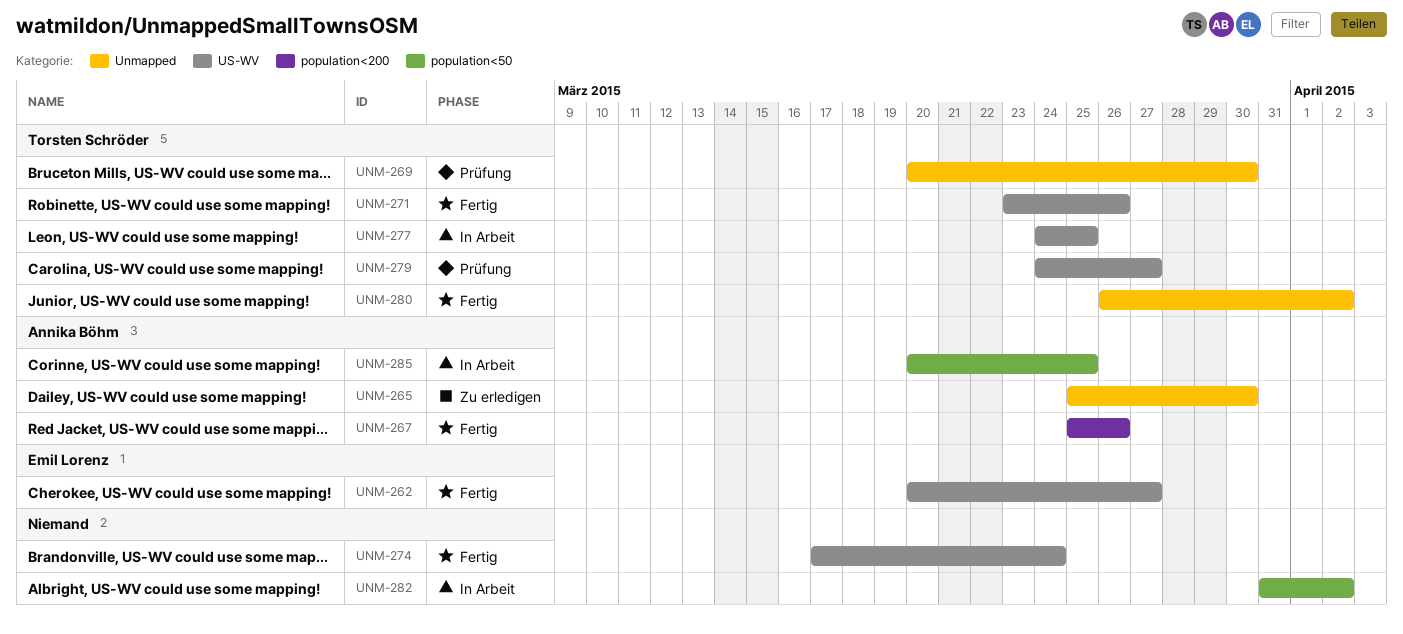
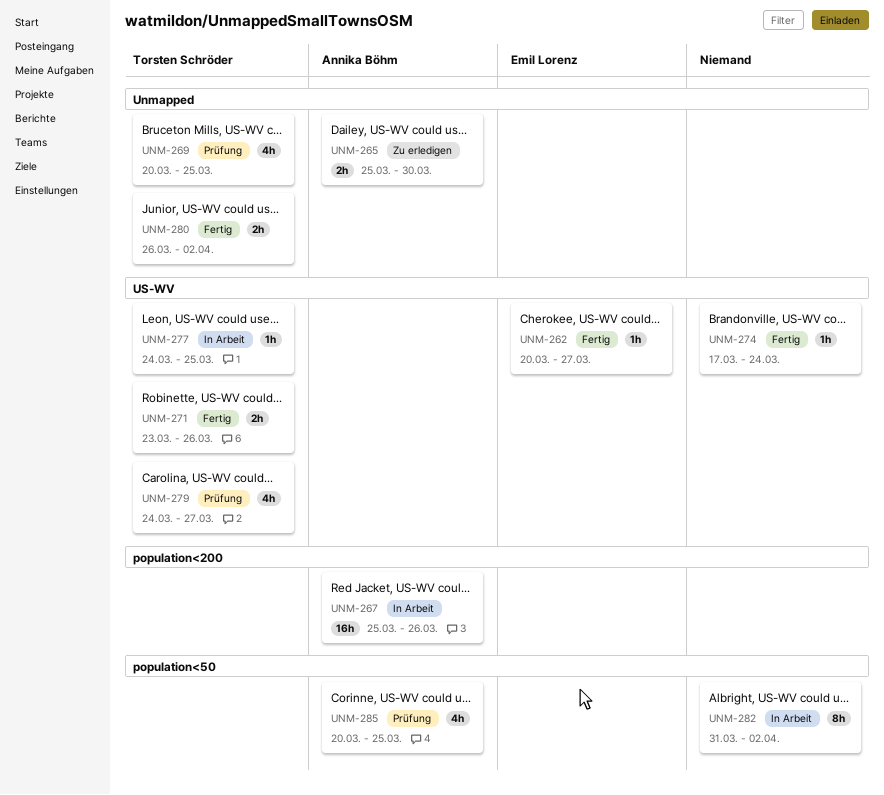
UNM-267, status: Fertig -> In Arbeit
UNM-269, due: Mar 30 -> Mar 25
UNM-285, status: In Arbeit -> Prüfung

